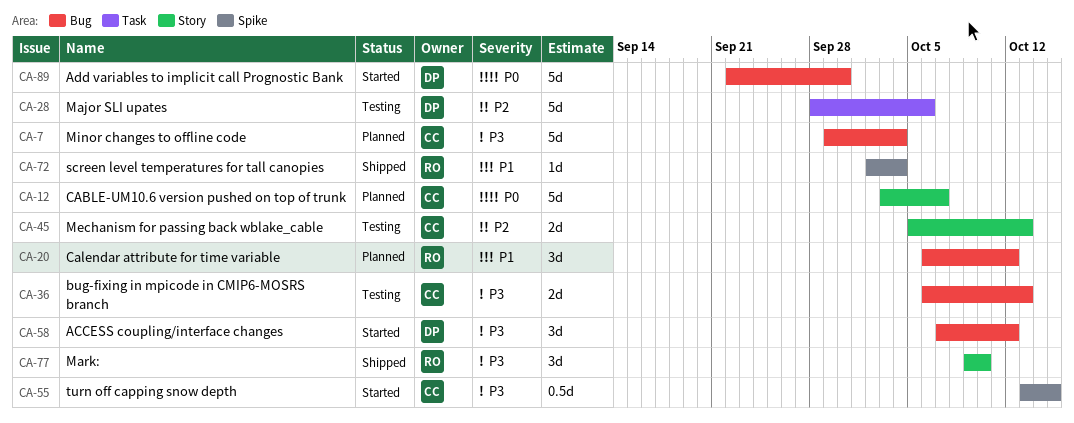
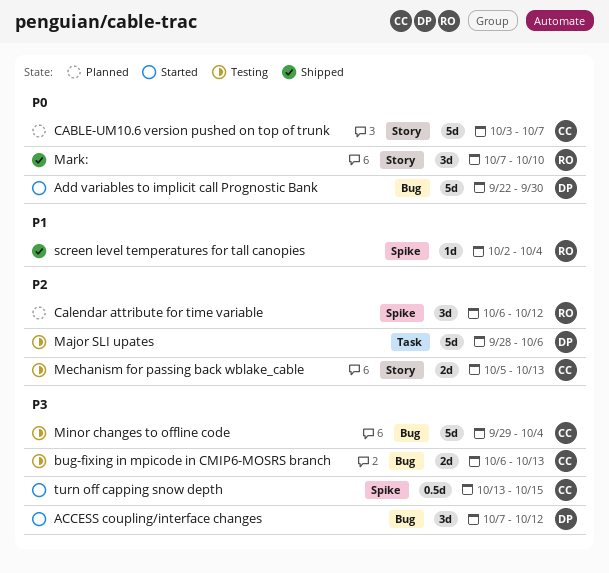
Calendar attribute for time variable, priority: P1 -> P2
Calendar attribute for time variable, label: Bug -> Spike
Mark:, priority: P3 -> P0
Mark:, start: Oct 9 -> Oct 7
Minor changes to offline code, status: Planned -> Testing

